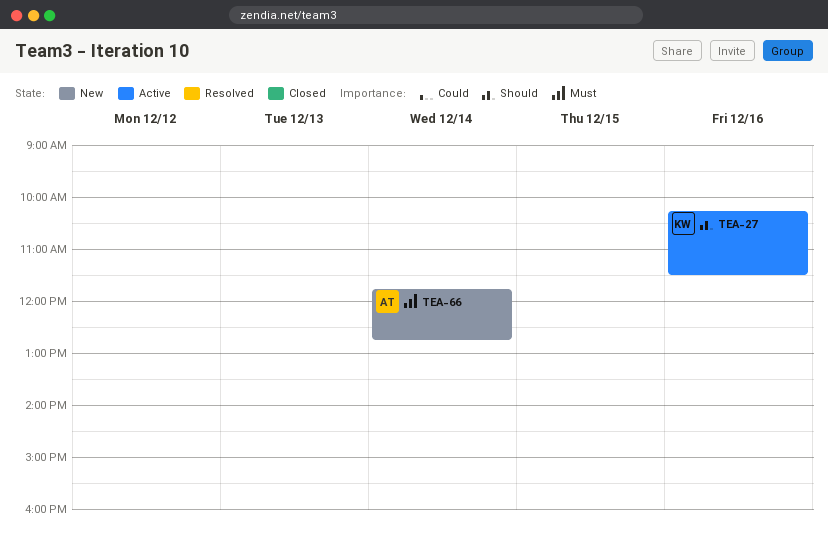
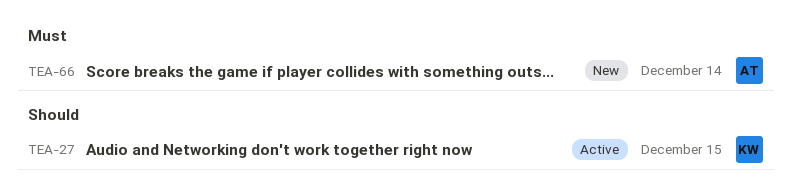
TEA-27, day: Dec 16 -> Dec 15

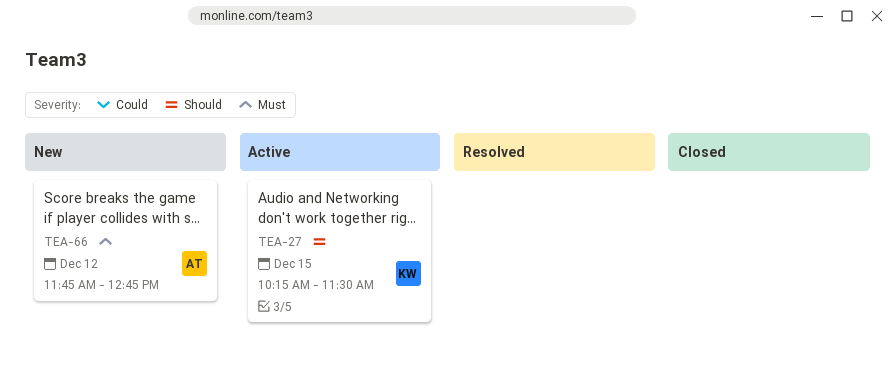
TEA-66, day: Dec 14 -> Dec 12

